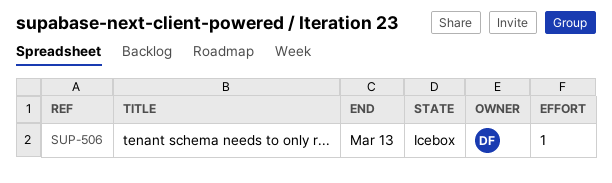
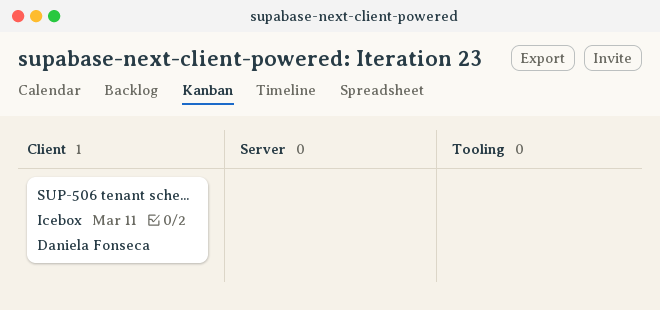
SUP-506, due: Mar 13 -> Mar 11

